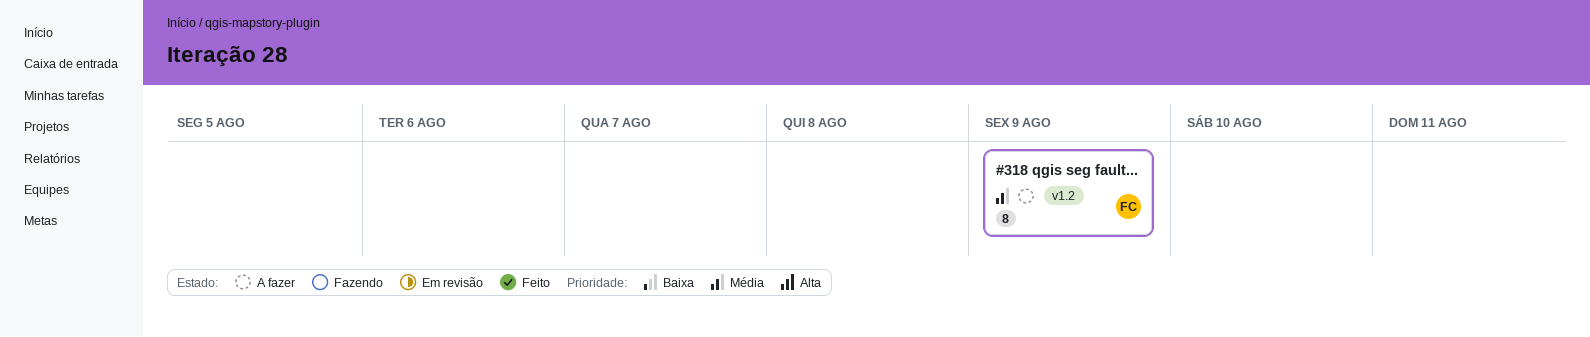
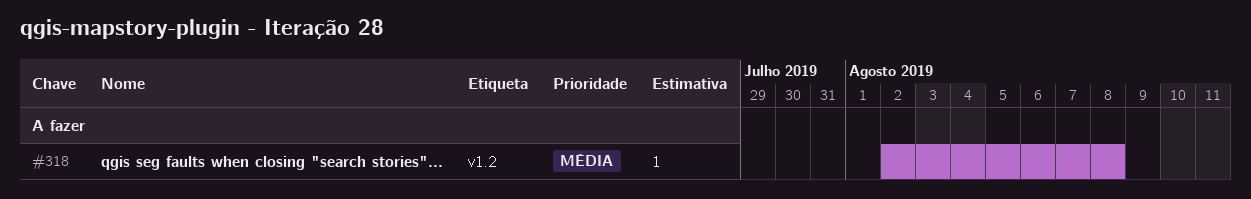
#318, estimate: 8 -> 1
#318, due: Aug 9 -> Aug 8

